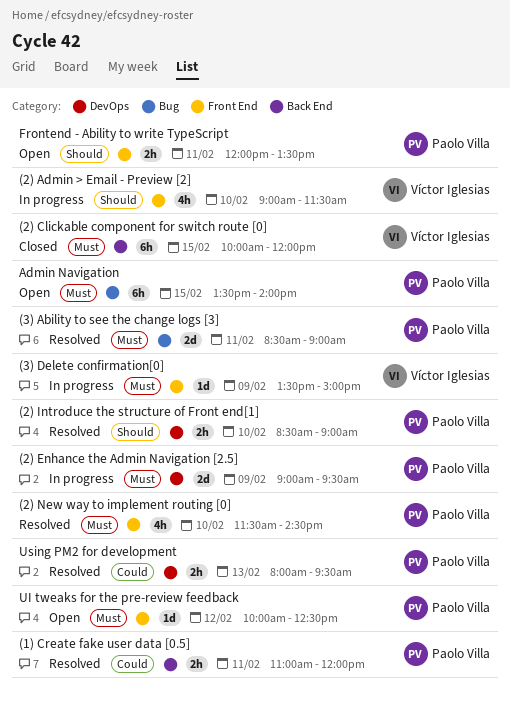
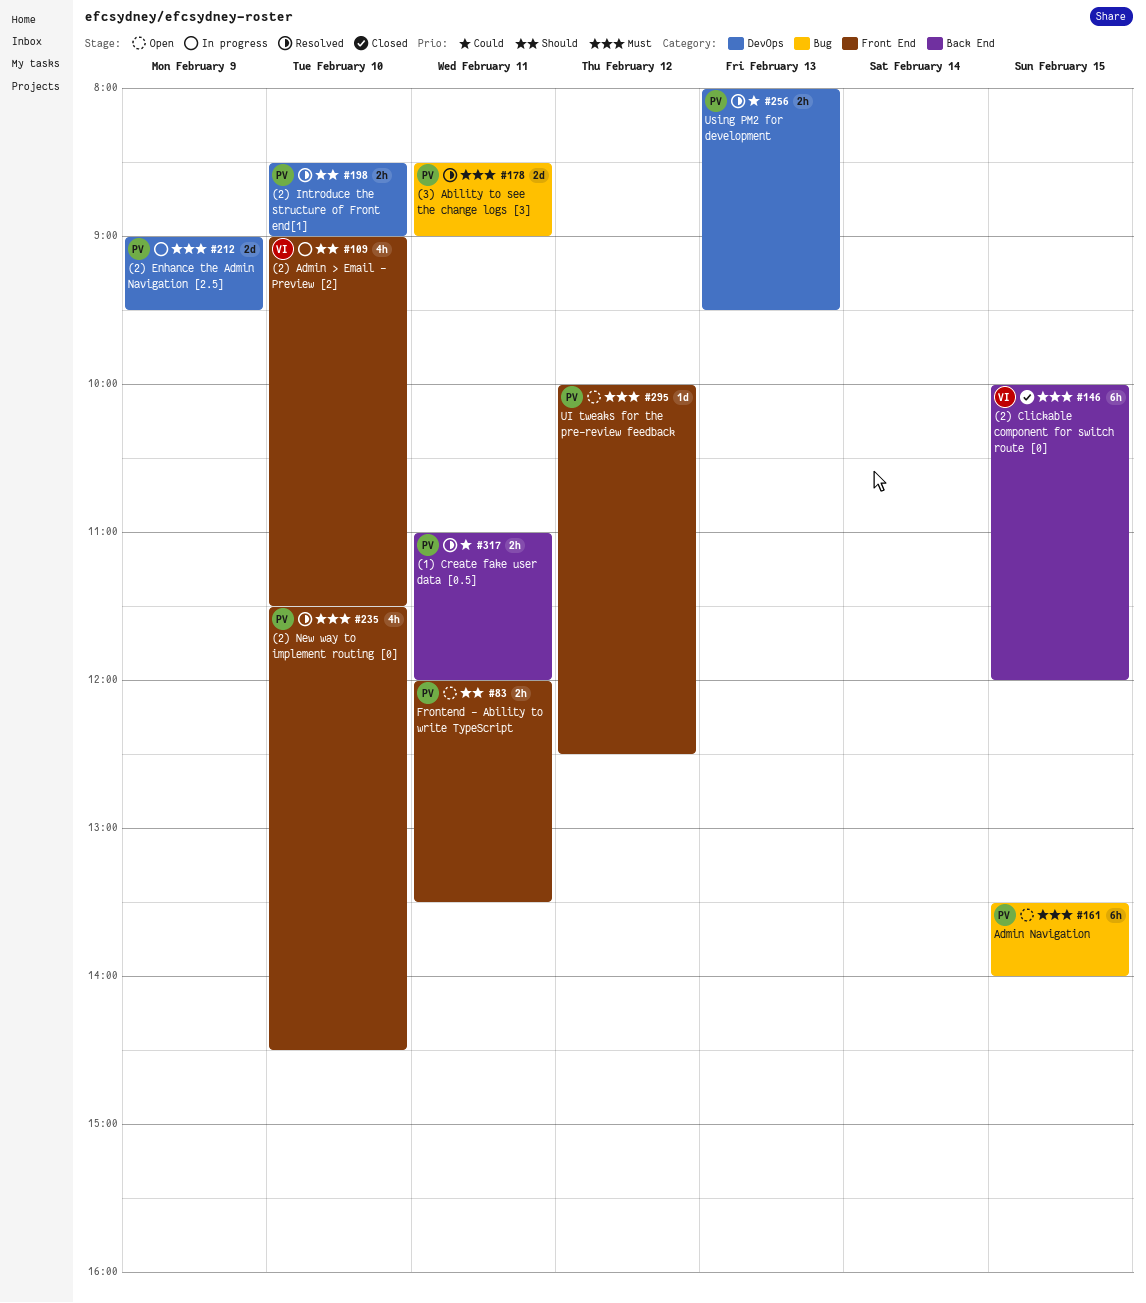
(3) Delete confirmation[0]: present -> none

